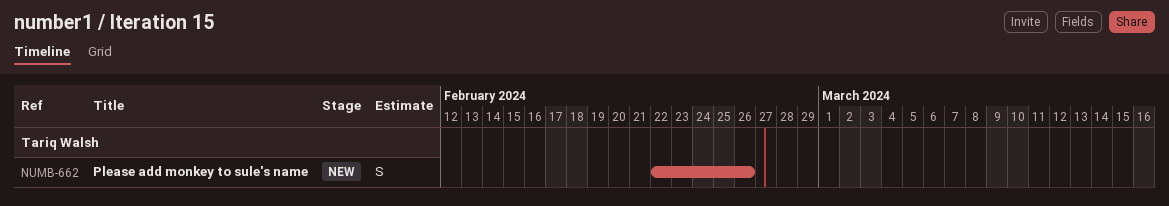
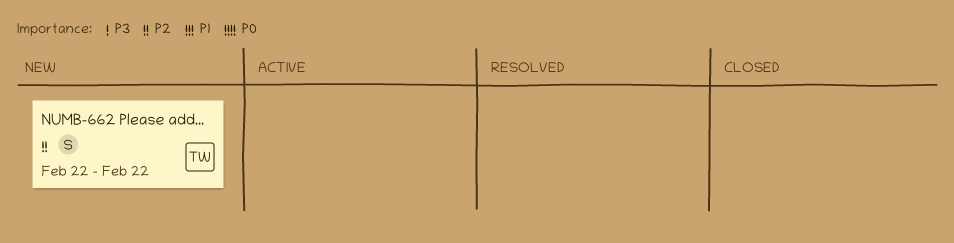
NUMB-662, due: Feb 26 -> Feb 22

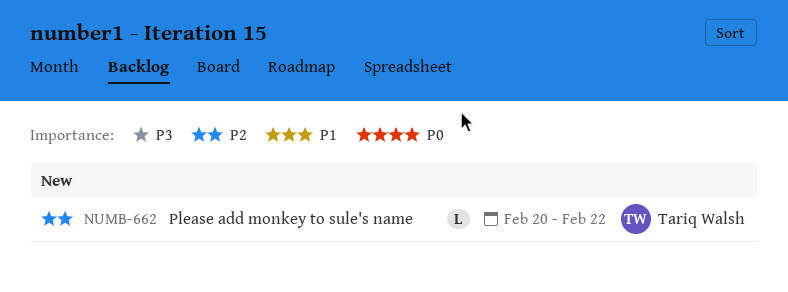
NUMB-662, estimate: S -> L
NUMB-662, start: Feb 22 -> Feb 20

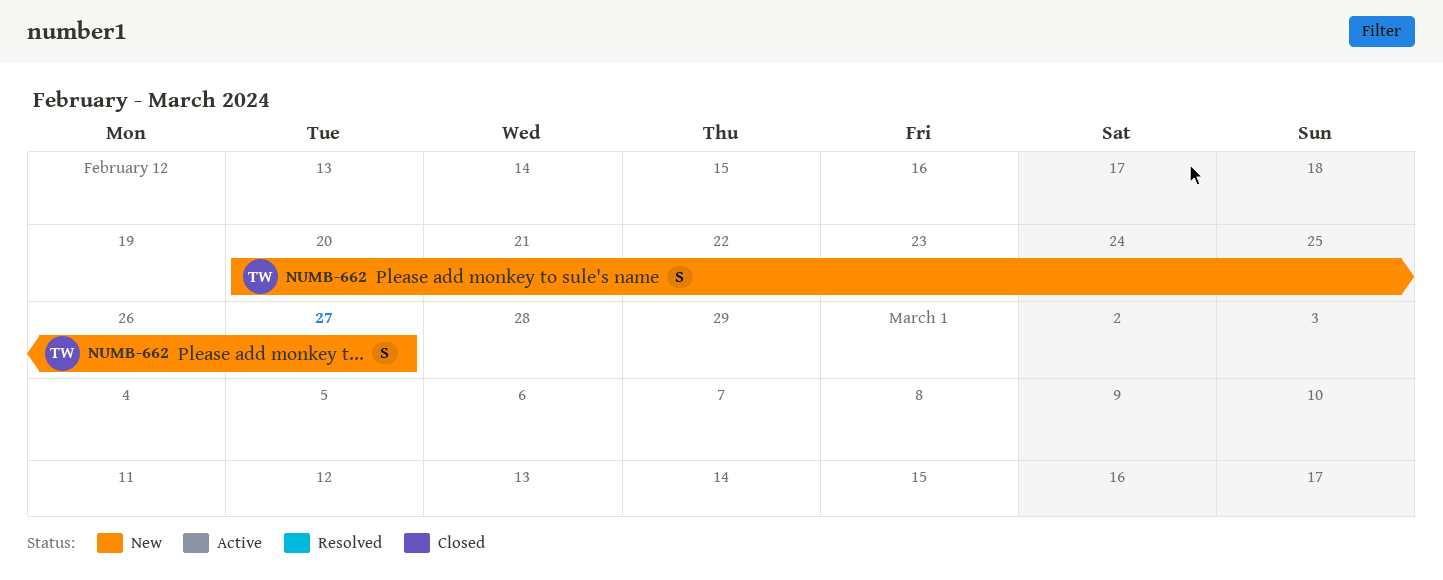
NUMB-662, estimate: L -> S
NUMB-662, due: Feb 22 -> Feb 27

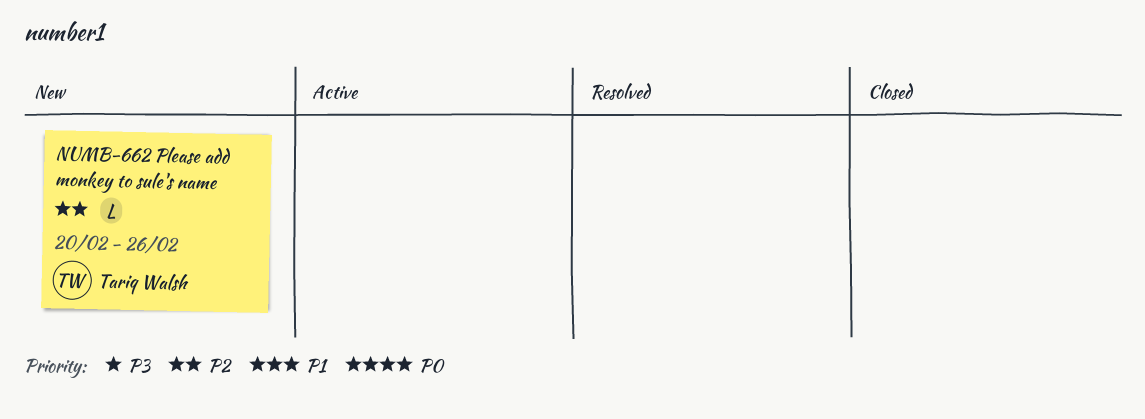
NUMB-662, estimate: S -> L
NUMB-662, due: Feb 27 -> Feb 26

